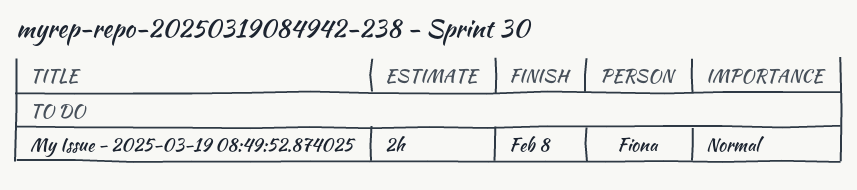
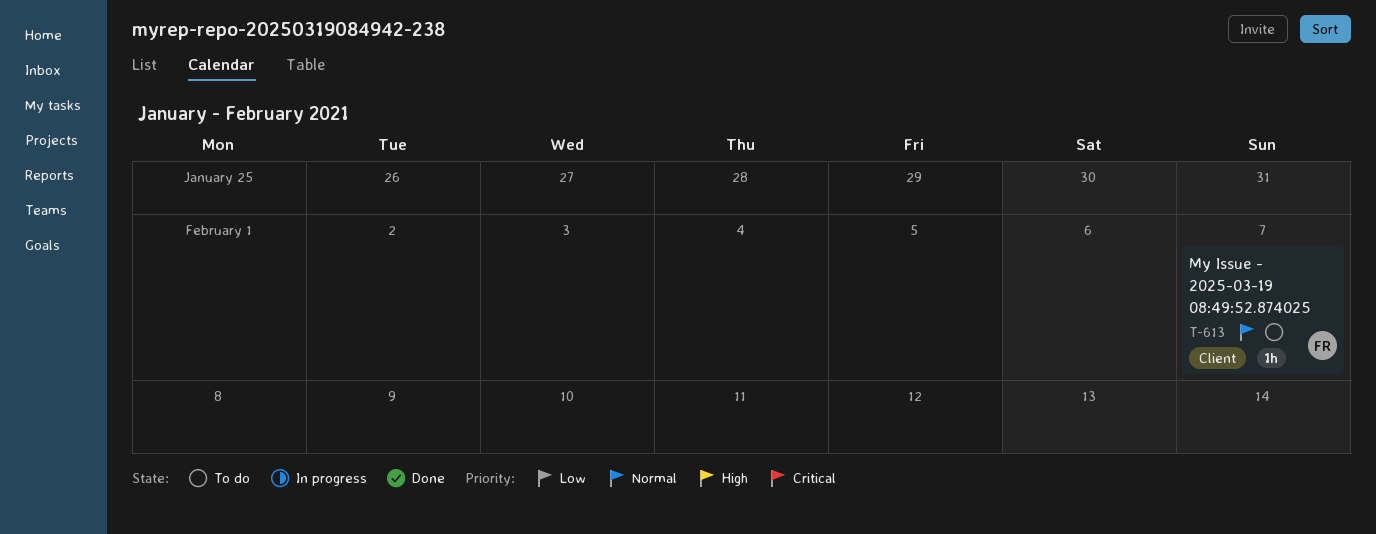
My Issue - 2025-03-19 08:49:52.874025, estimate: 2h -> 1h
My Issue - 2025-03-19 08:49:52.874025, due: Feb 8 -> Feb 7

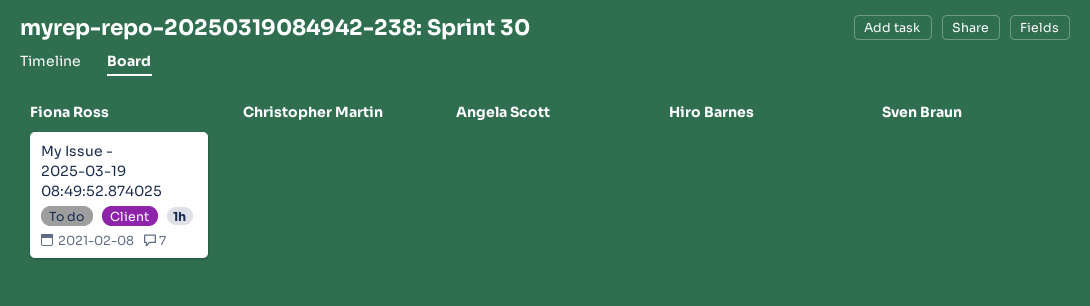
My Issue - 2025-03-19 08:49:52.874025, due: Feb 7 -> Feb 8

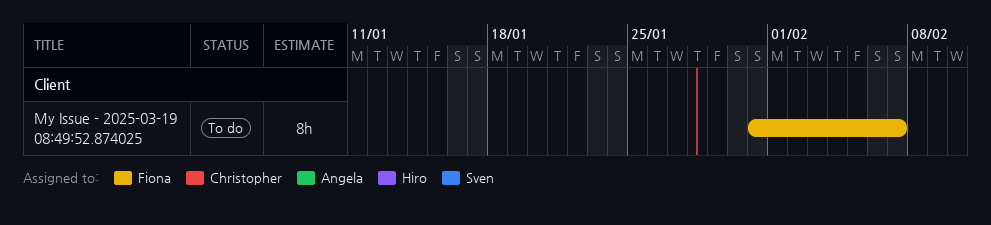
My Issue - 2025-03-19 08:49:52.874025, estimate: 1h -> 8h
My Issue - 2025-03-19 08:49:52.874025, due: Feb 8 -> Feb 7

